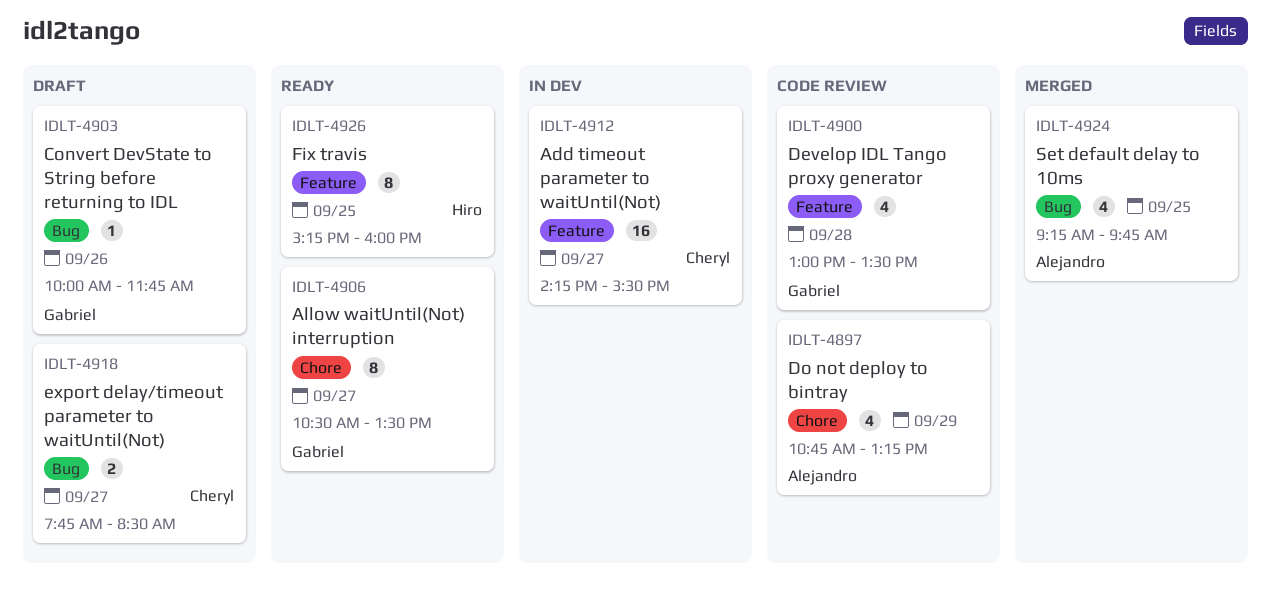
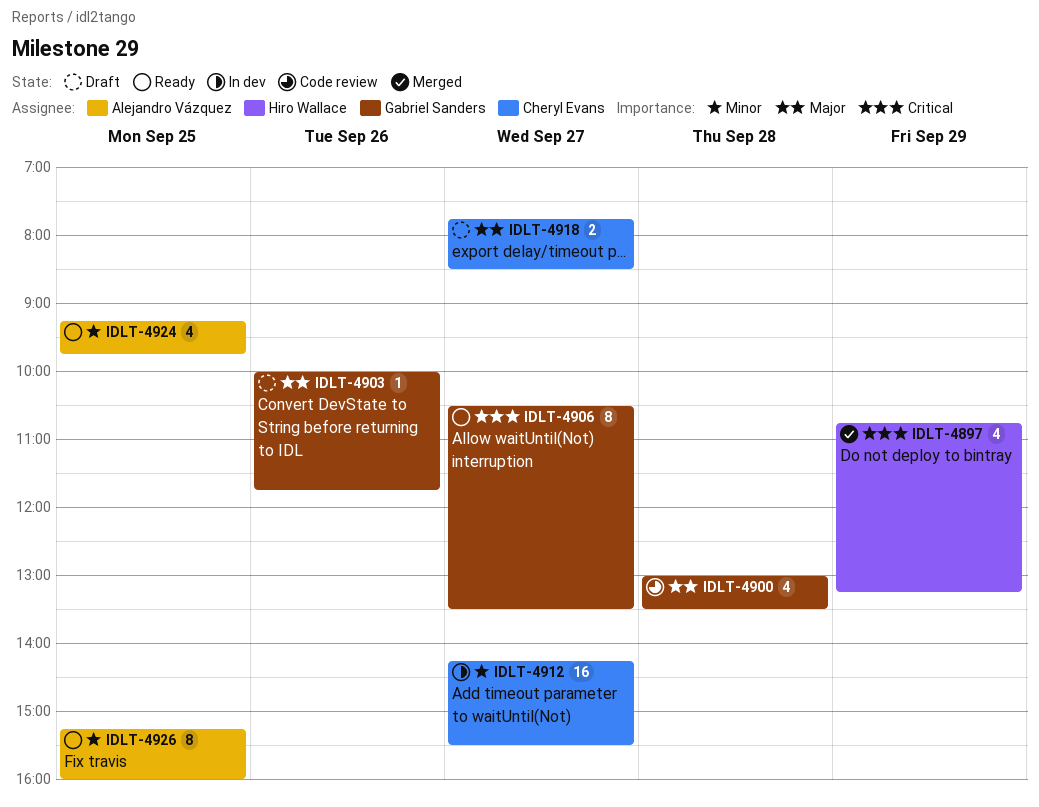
IDLT-4897, status: Code review -> Merged
IDLT-4897, owner: Alejandro Vázquez -> Hiro Wallace
IDLT-4924, status: Merged -> Ready
IDLT-4926, owner: Hiro Wallace -> Alejandro Vázquez

